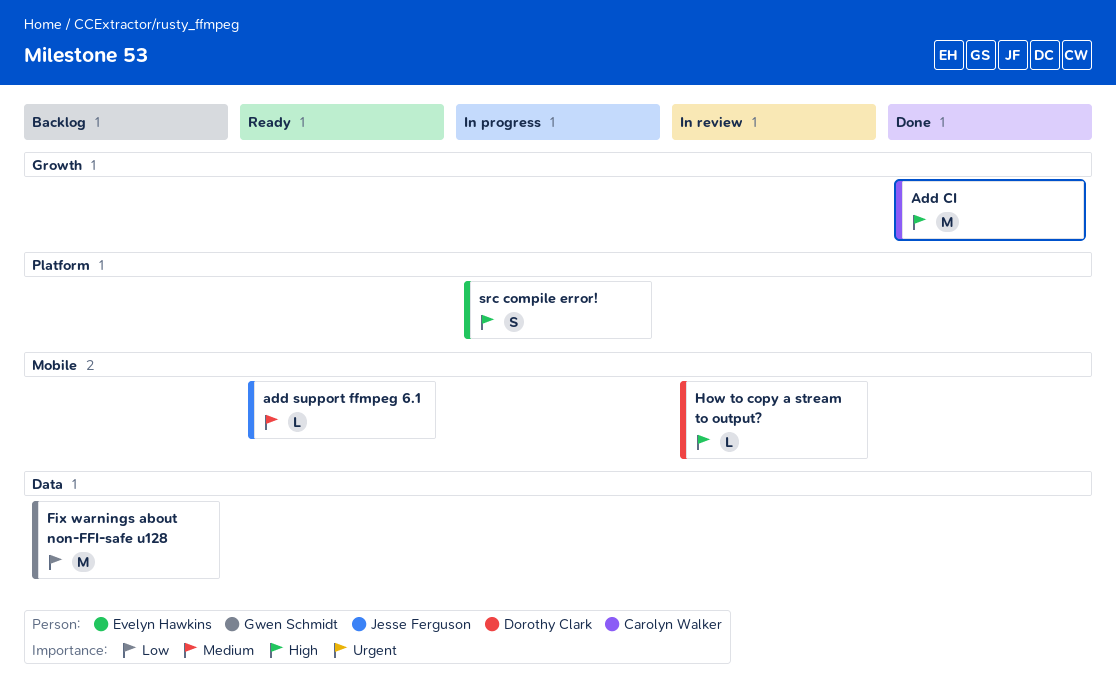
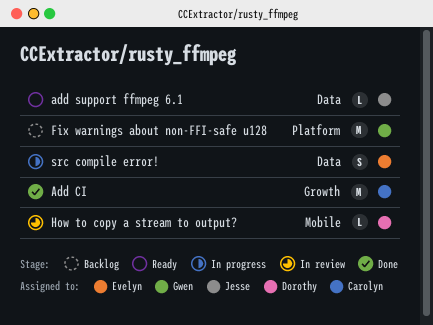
add support ffmpeg 6.1, label: Mobile -> Data
Fix warnings about non-FFI-safe u128, label: Data -> Platform
src compile error!, label: Platform -> Data

